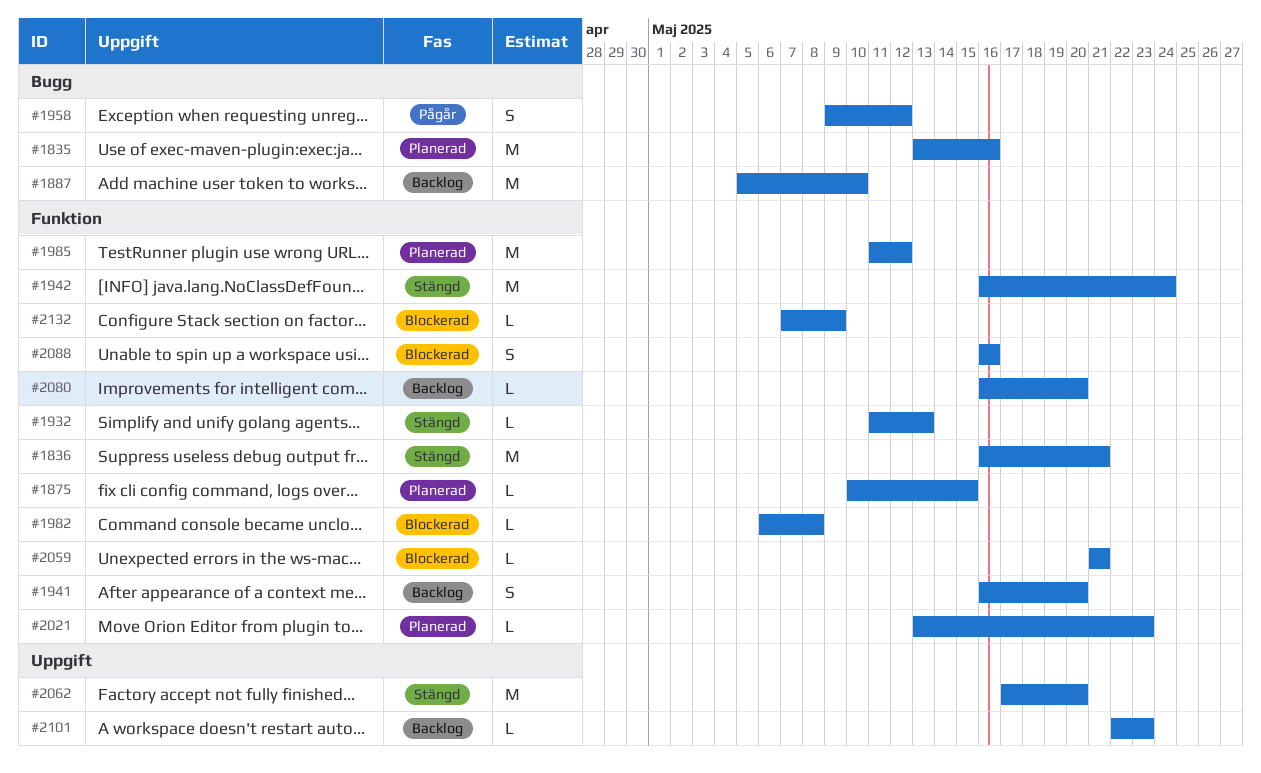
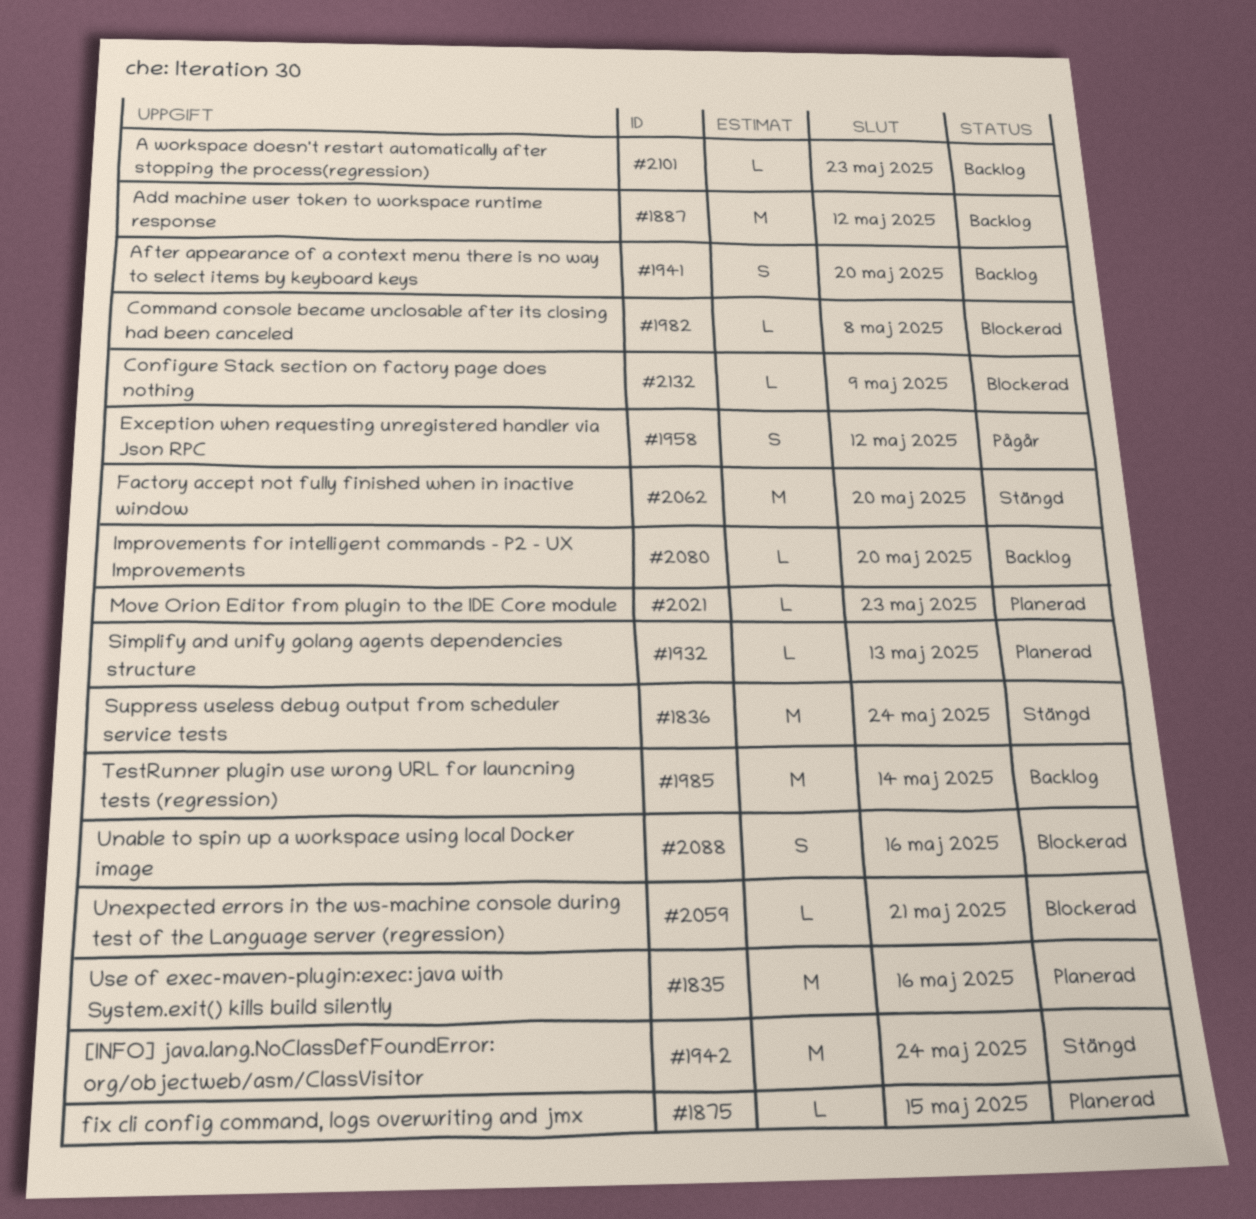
#1836, due: May 21 -> May 24
#1887, due: May 10 -> May 12
#1932, status: Stängd -> Planerad
#1985, status: Planerad -> Backlog
#1985, due: May 12 -> May 14

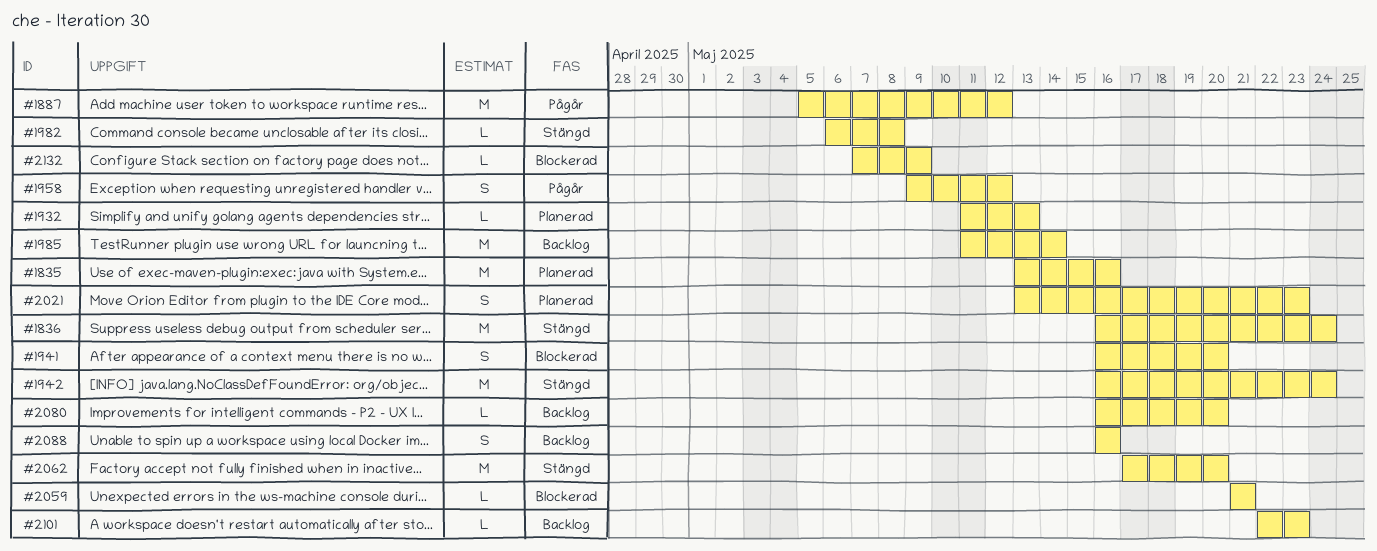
#1875: present -> none
#1887, status: Backlog -> Pågår
#1941, status: Backlog -> Blockerad
#1982, status: Blockerad -> Stängd
#2021, estimate: L -> S
#2088, status: Blockerad -> Backlog

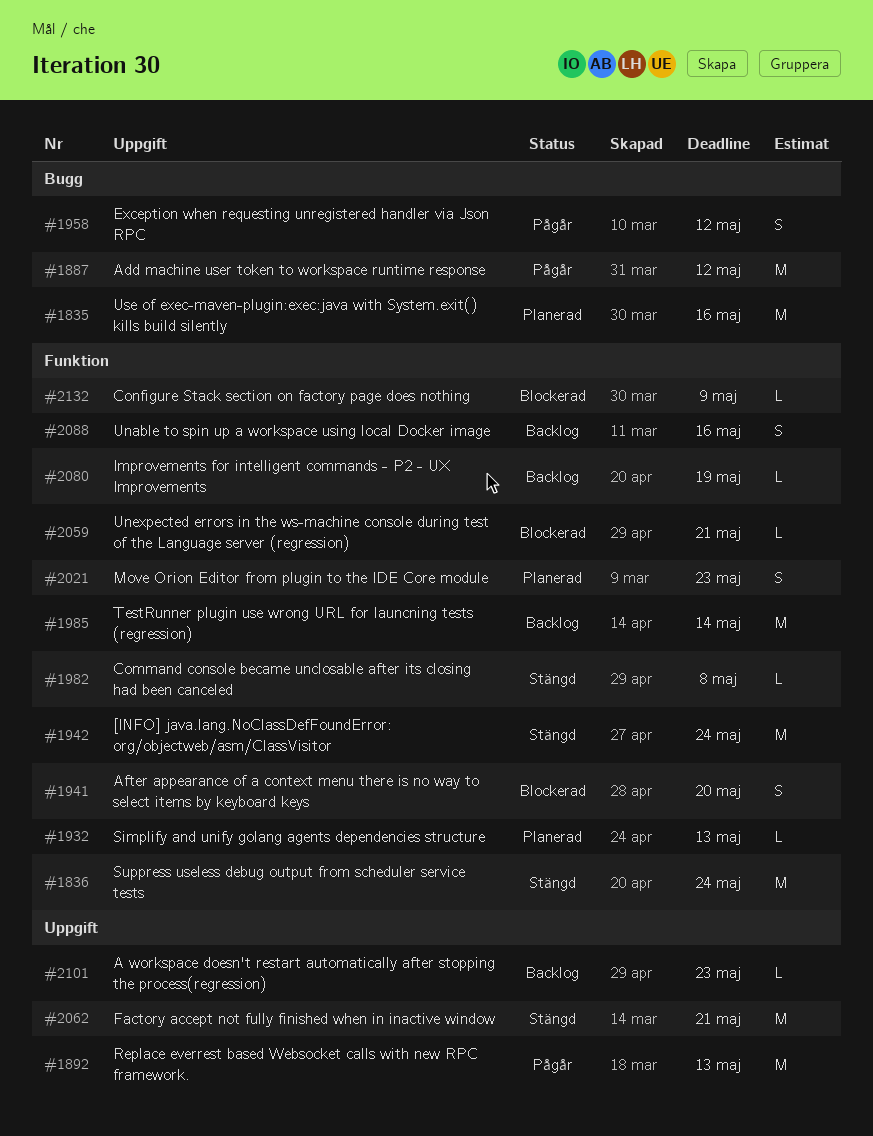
#1892: none -> present
#2062, due: May 20 -> May 21
#2080, due: May 20 -> May 19

